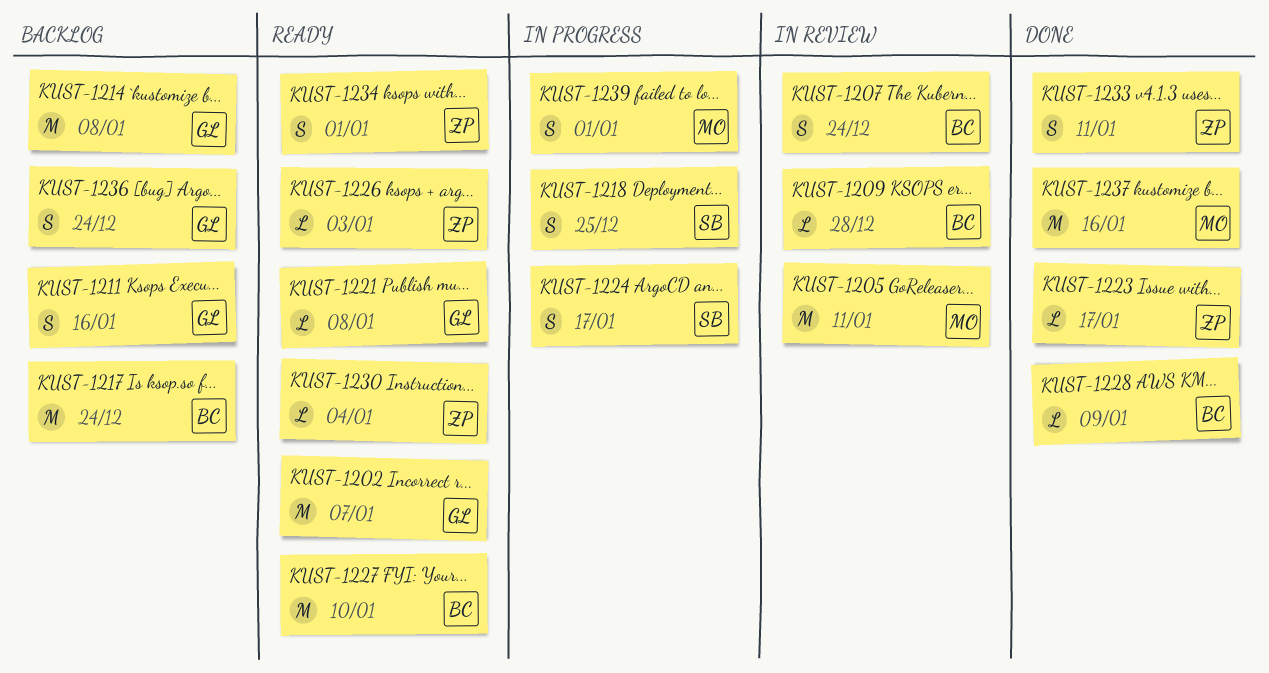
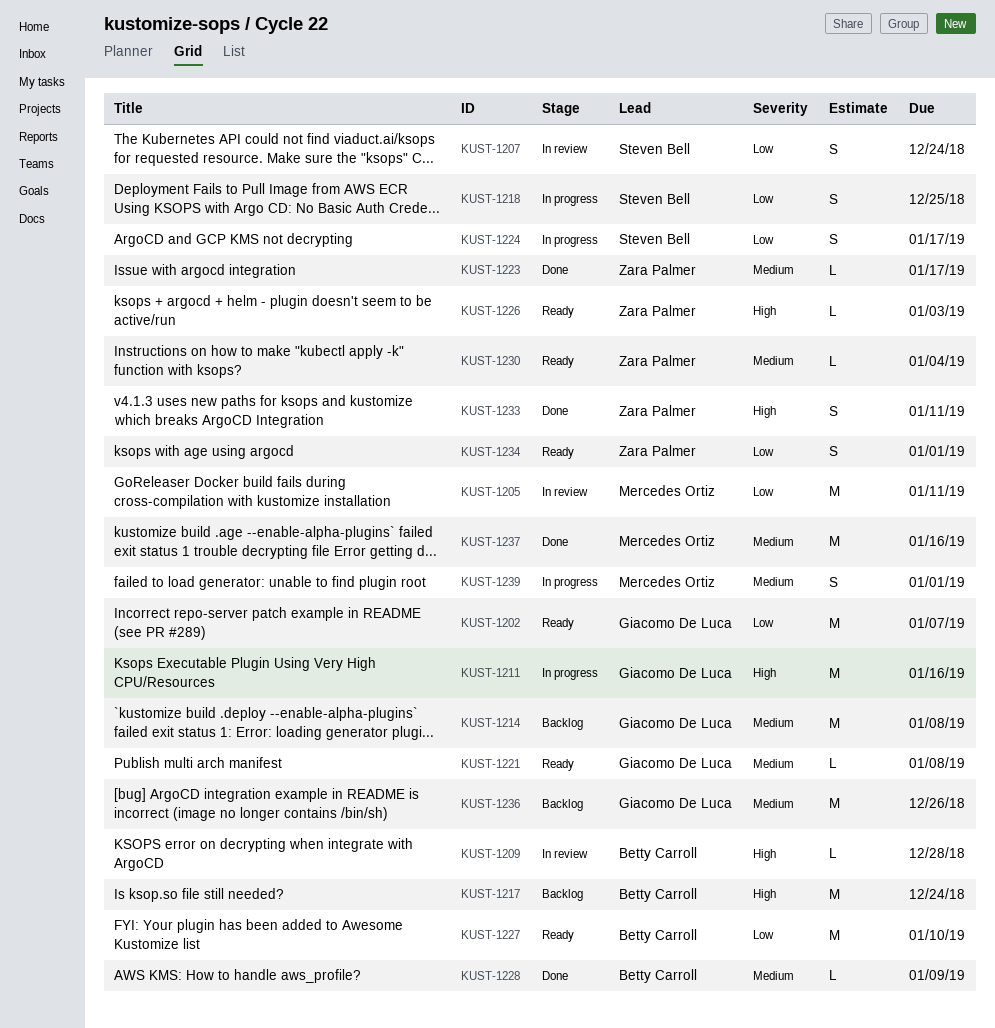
KUST-1207, owner: Betty Carroll -> Steven Bell
KUST-1211, status: Backlog -> In progress
KUST-1211, estimate: S -> M
KUST-1236, estimate: S -> M
KUST-1236, due: Dec 24 -> Dec 26

